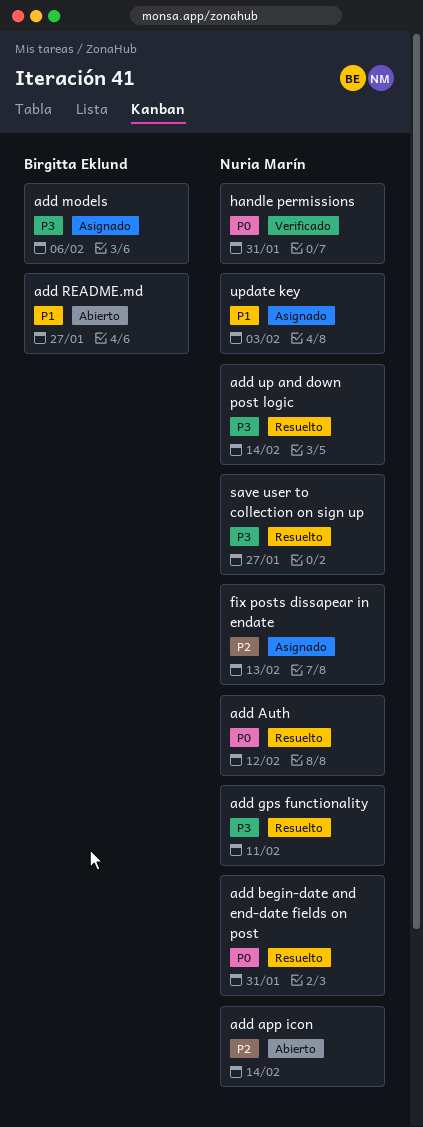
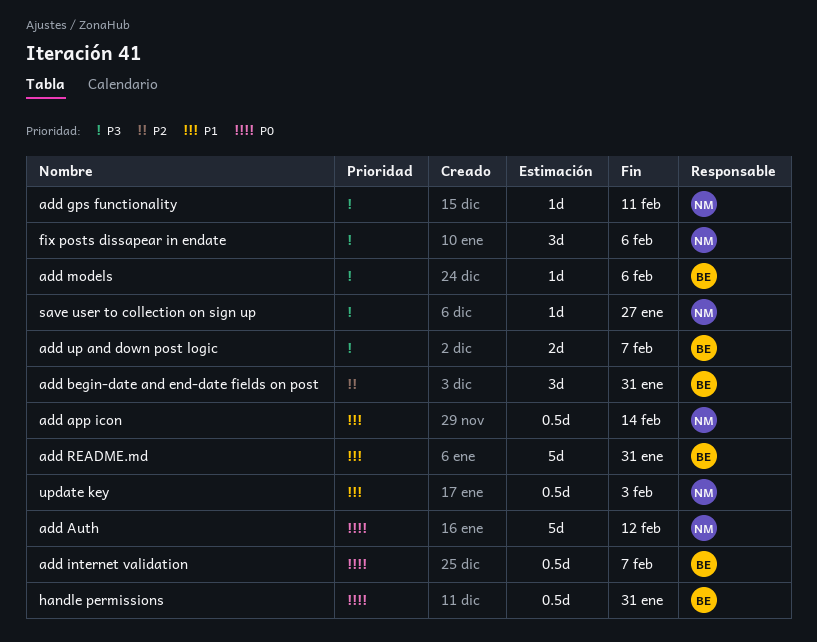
add app icon, priority: P2 -> P1
add begin-date and end-date fields on post, owner: Nuria Marín -> Birgitta Eklund
add begin-date and end-date fields on post, priority: P0 -> P2
add internet validation: none -> present
add README.md, due: Jan 27 -> Jan 31
add up and down post logic, owner: Nuria Marín -> Birgitta Eklund
add up and down post logic, due: Feb 14 -> Feb 7
fix posts dissapear in endate, priority: P2 -> P3
fix posts dissapear in endate, due: Feb 13 -> Feb 6
handle permissions, owner: Nuria Marín -> Birgitta Eklund

